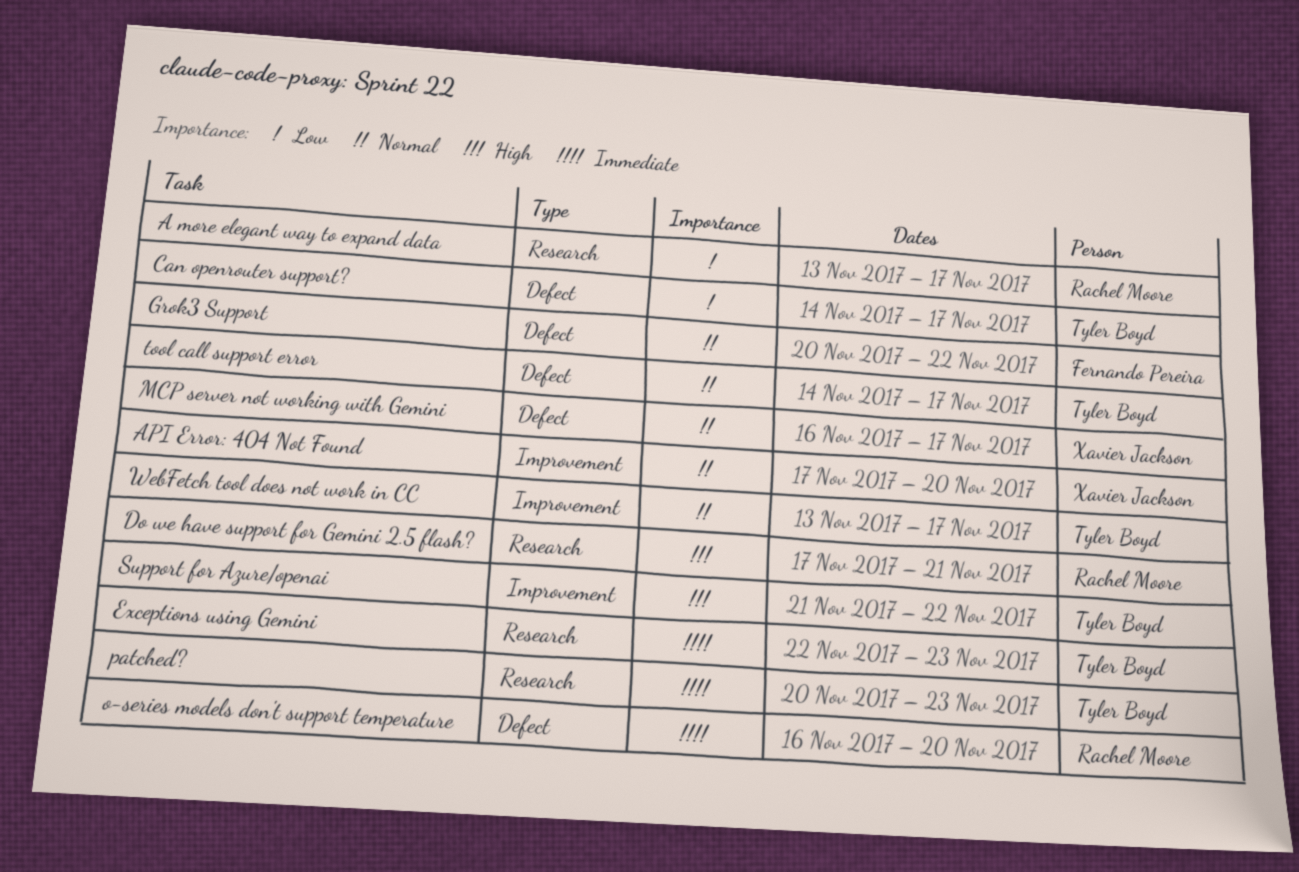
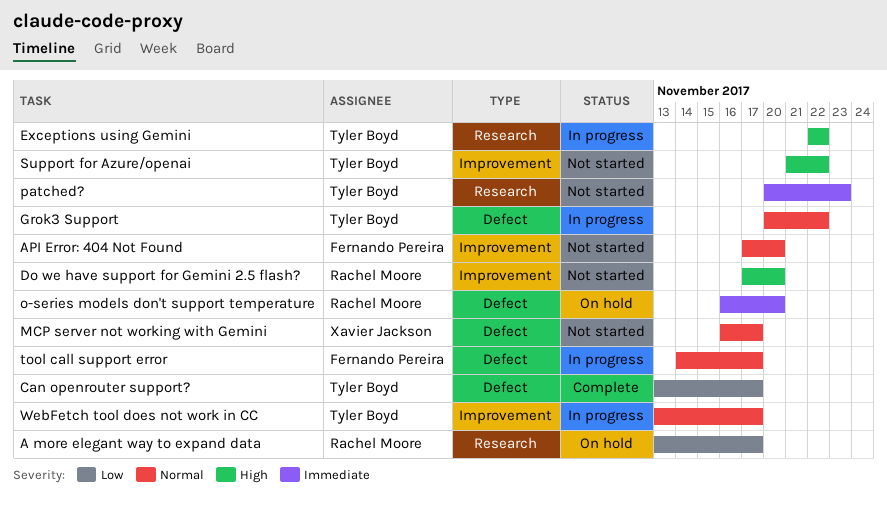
API Error: 404 Not Found, owner: Xavier Jackson -> Fernando Pereira
Can openrouter support?, start: Nov 14 -> Nov 13
Do we have support for Gemini 2.5 flash?, label: Research -> Improvement
Do we have support for Gemini 2.5 flash?, due: Nov 21 -> Nov 20
Exceptions using Gemini, priority: Immediate -> High
Exceptions using Gemini, due: Nov 23 -> Nov 22
Grok3 Support, owner: Fernando Pereira -> Tyler Boyd
tool call support error, owner: Tyler Boyd -> Fernando Pereira

